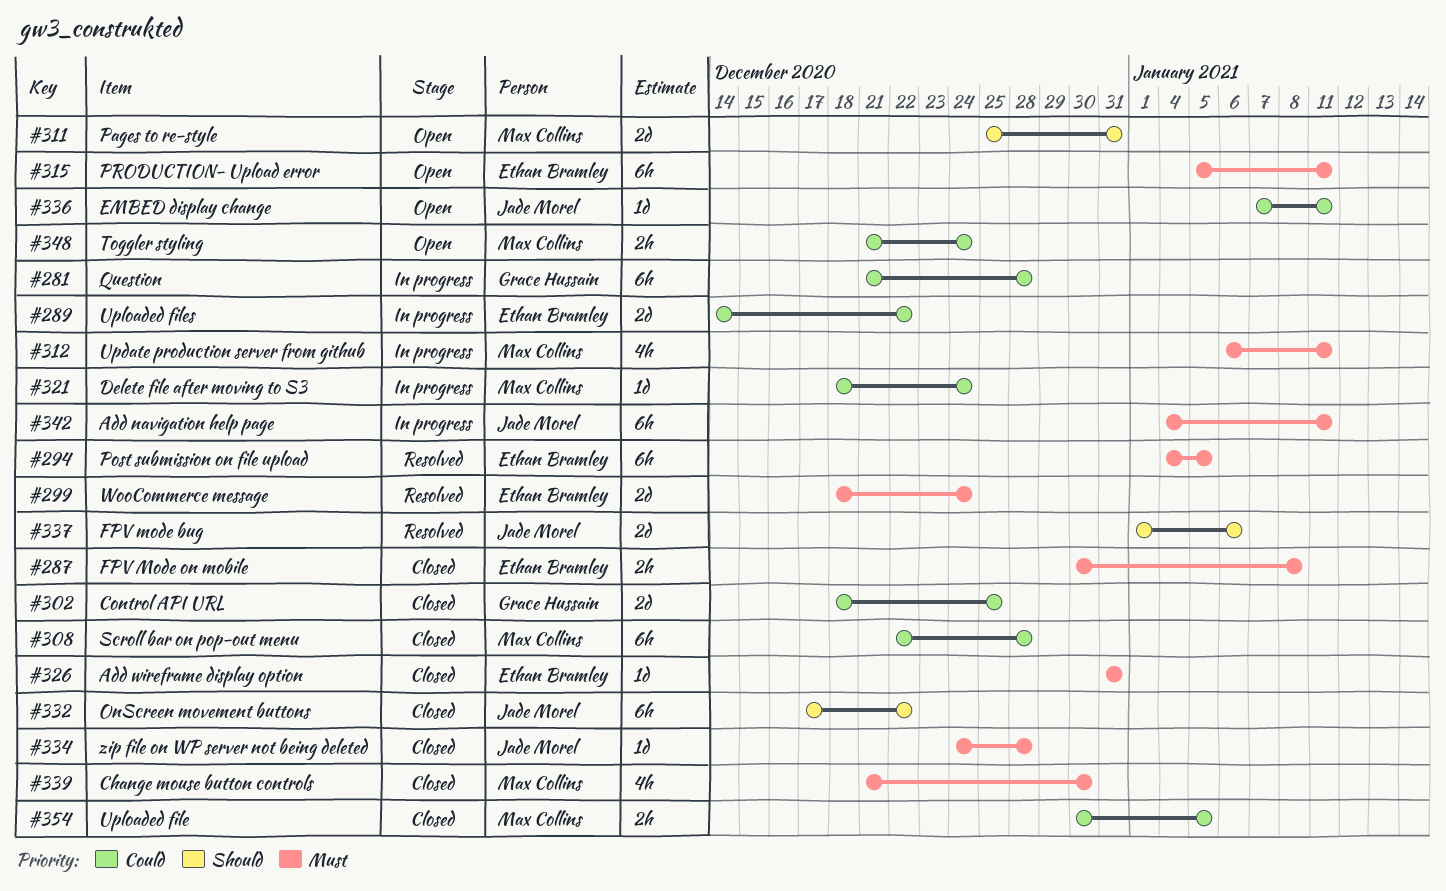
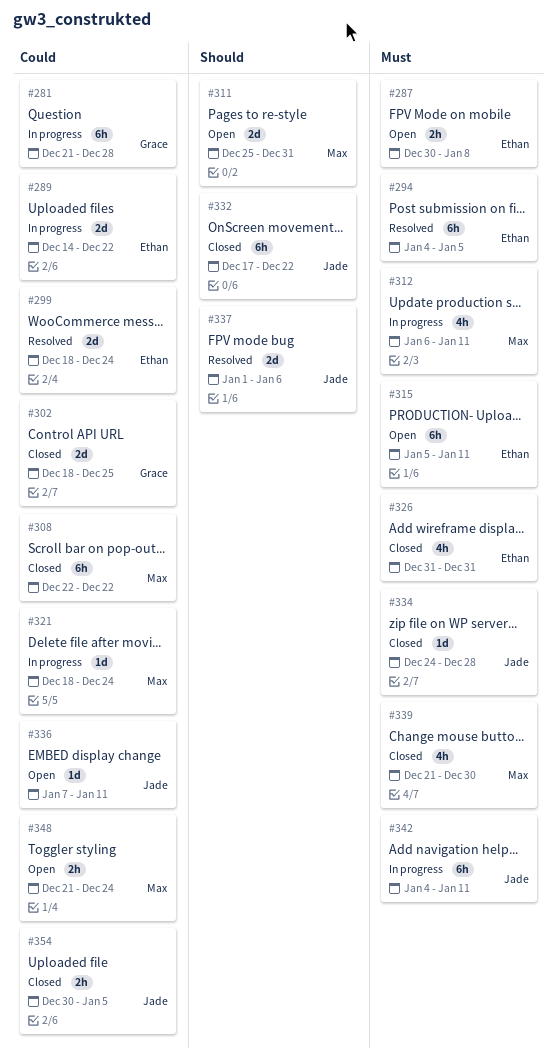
#287, status: Closed -> Open
#299, priority: Must -> Could
#308, due: Dec 28 -> Dec 22
#326, estimate: 1d -> 4h
#354, owner: Max Collins -> Jade Morel

